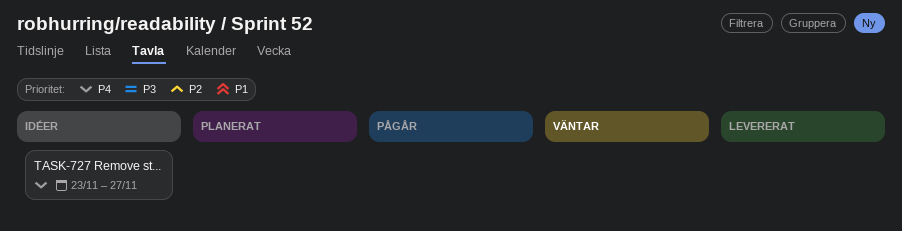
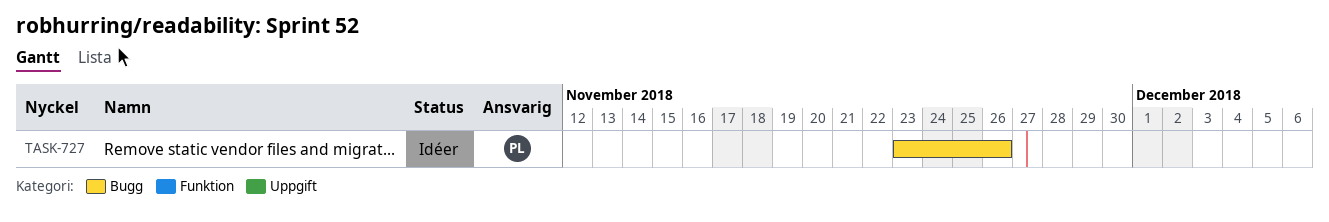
TASK-727, due: Nov 27 -> Nov 26

